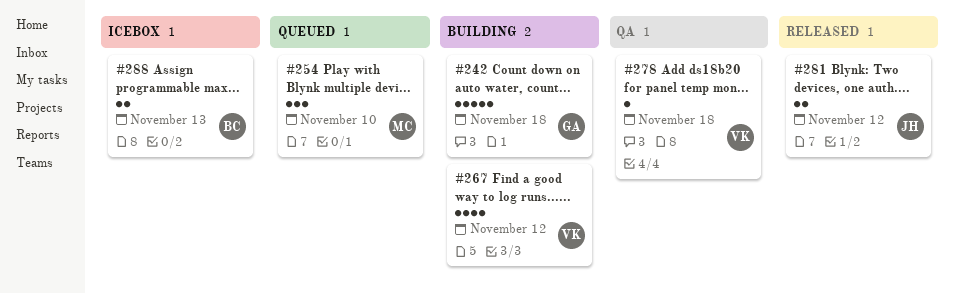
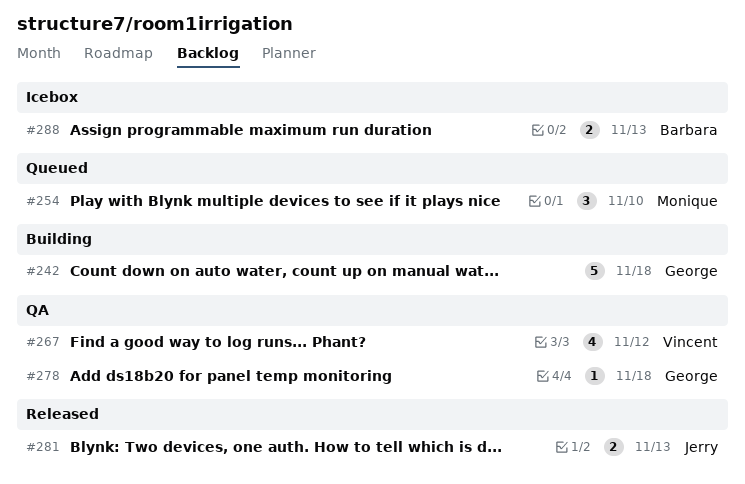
#267, status: Building -> QA
#278, owner: Vincent -> George
#281, due: Nov 12 -> Nov 13

